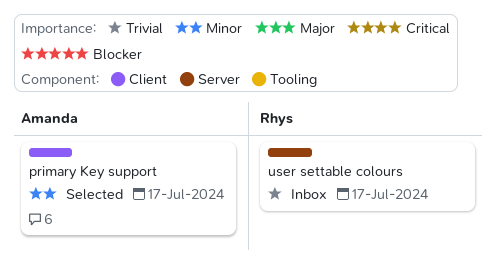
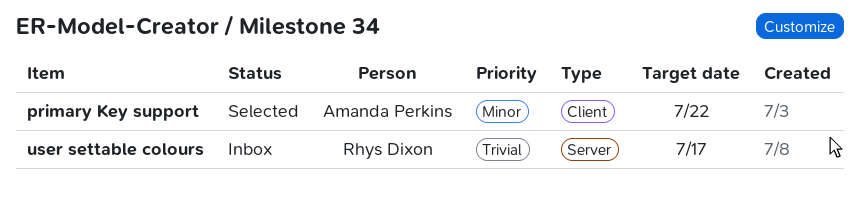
primary Key support, due: Jul 17 -> Jul 22

